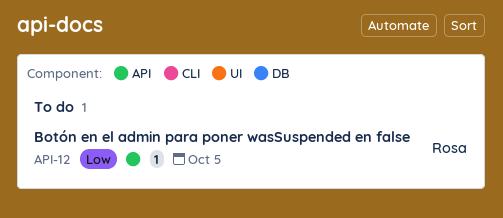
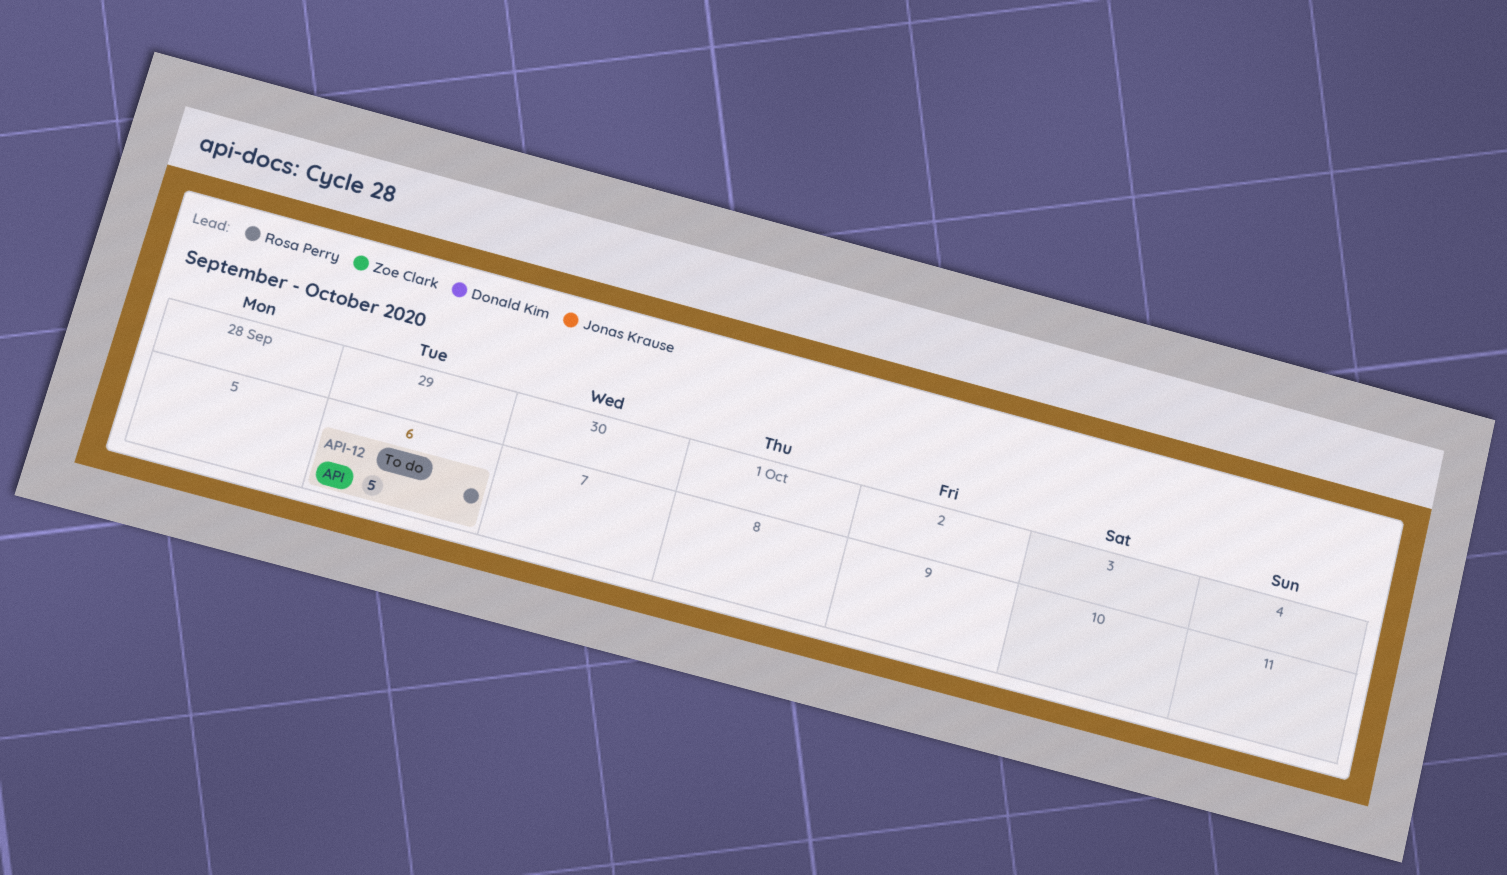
API-12, estimate: 1 -> 5
API-12, due: Oct 5 -> Oct 6

